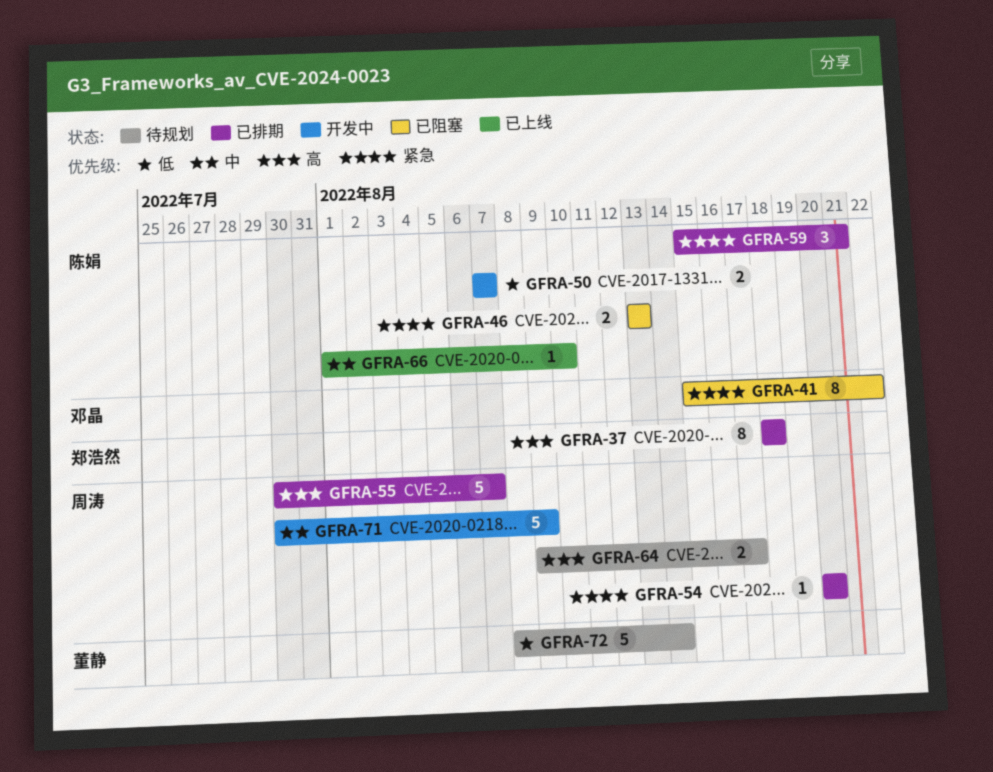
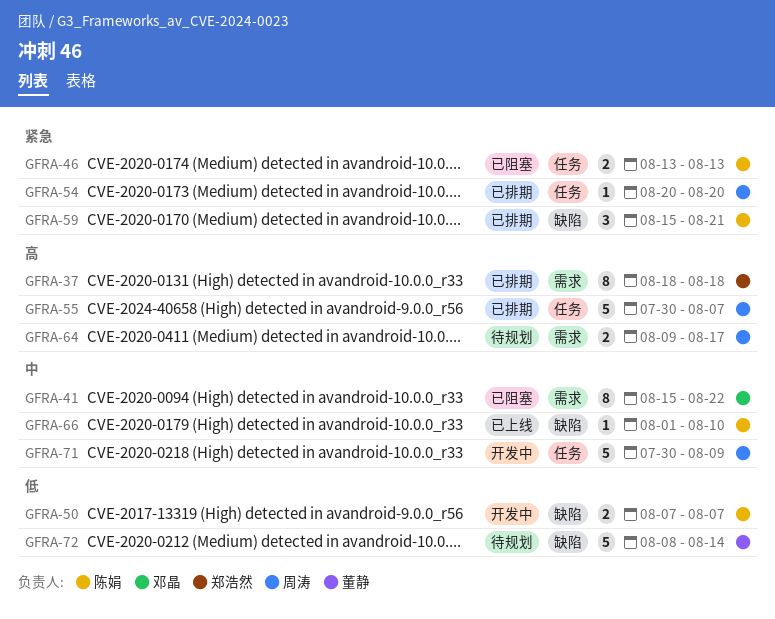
GFRA-41, priority: 紧急 -> 中

